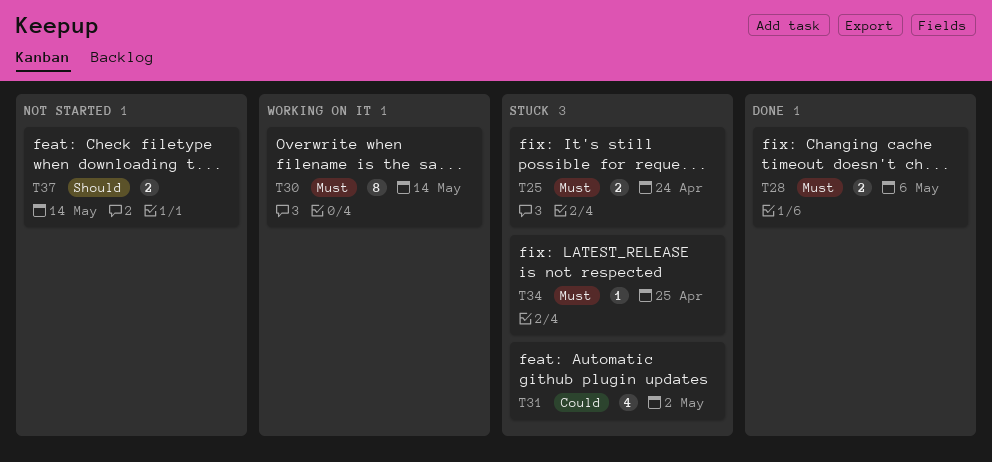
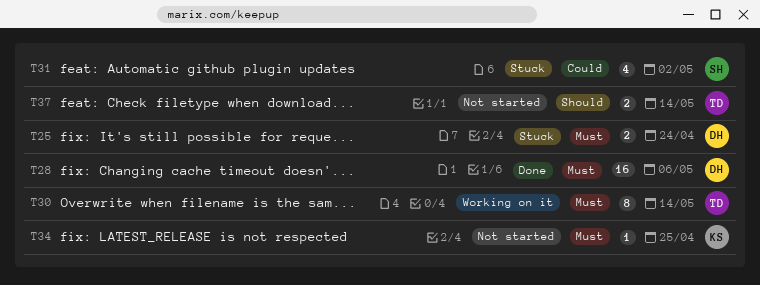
T28, estimate: 2 -> 16
T34, status: Stuck -> Not started

